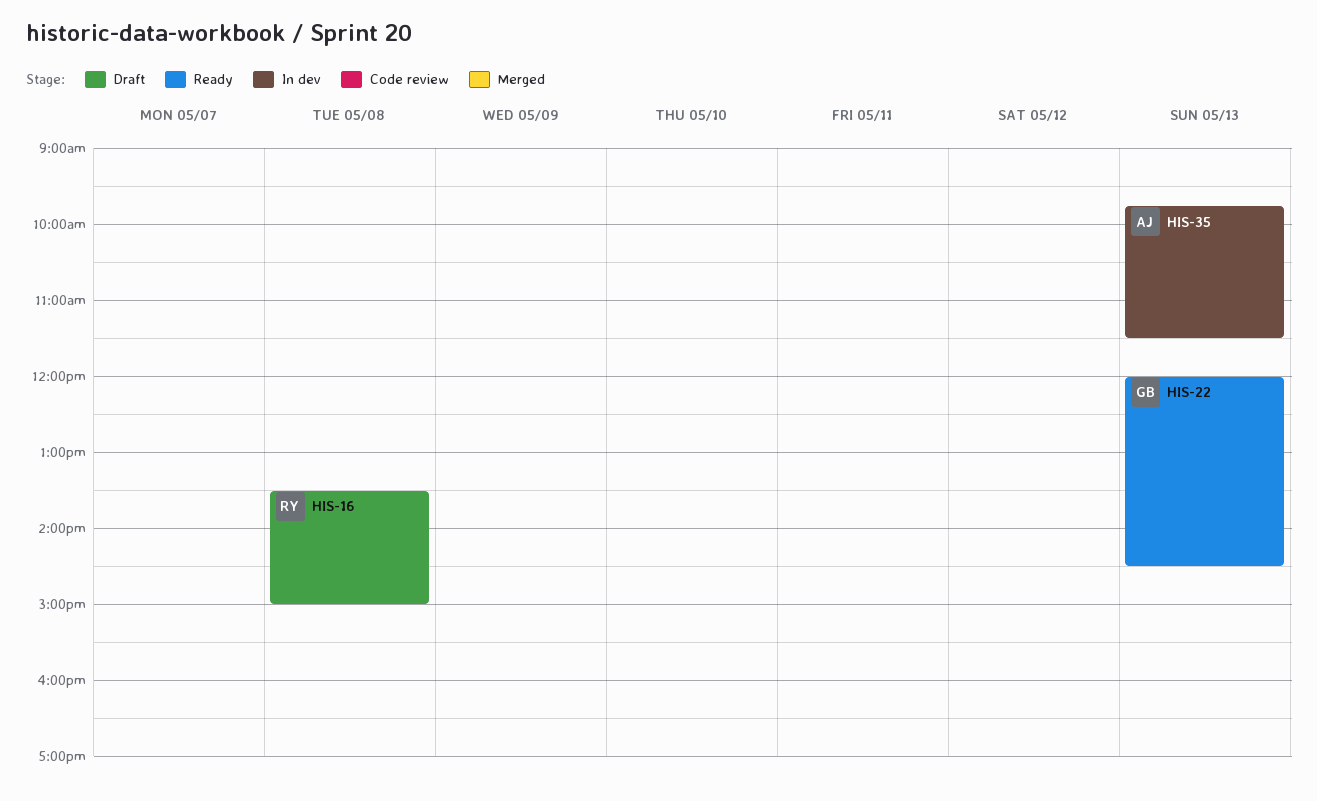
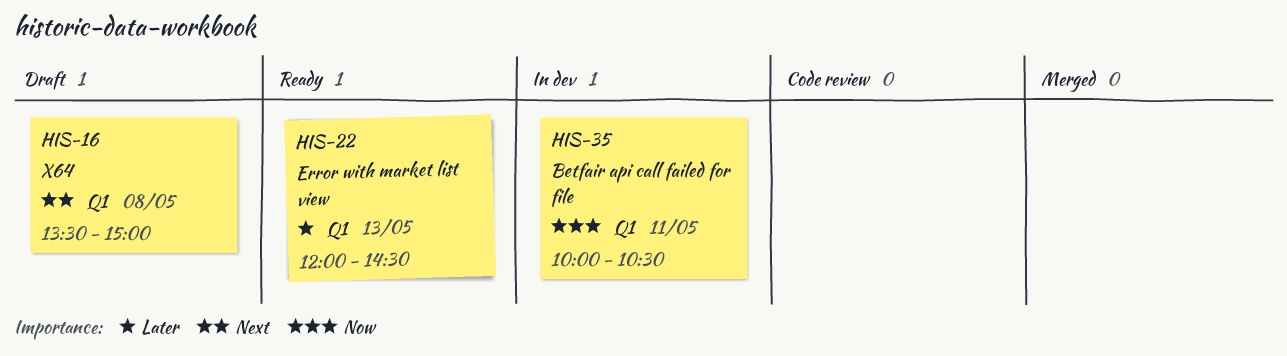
HIS-35, day: May 13 -> May 11
HIS-35, begins: 09:45 -> 10:00
HIS-35, ends: 11:30 -> 10:30

